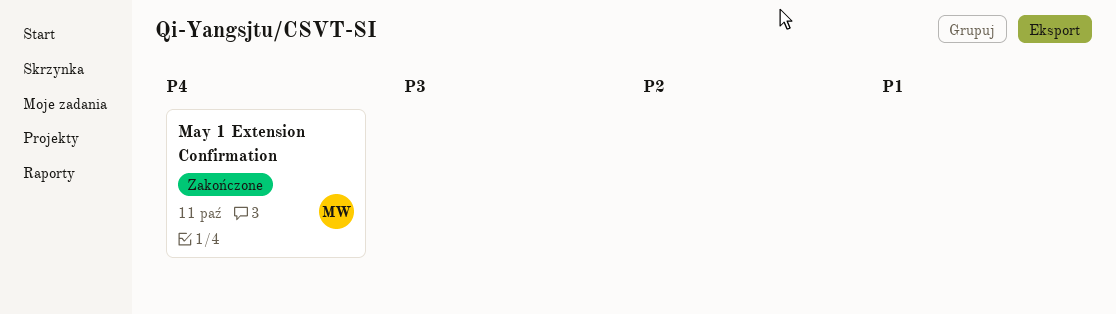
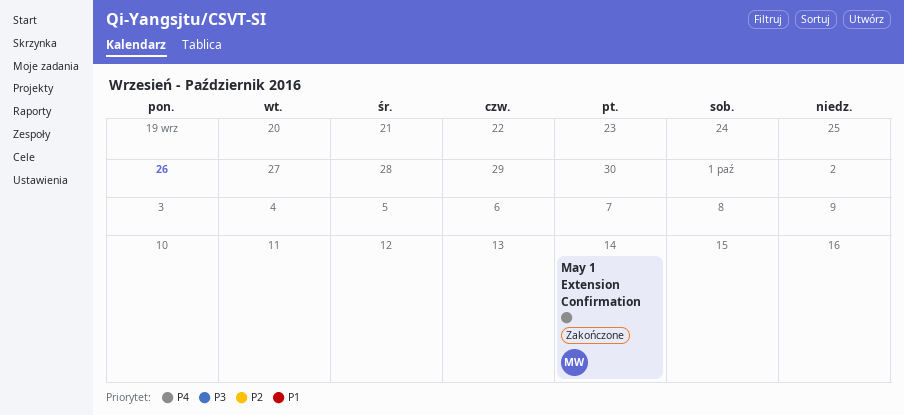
May 1 Extension Confirmation, due: Oct 11 -> Oct 14

